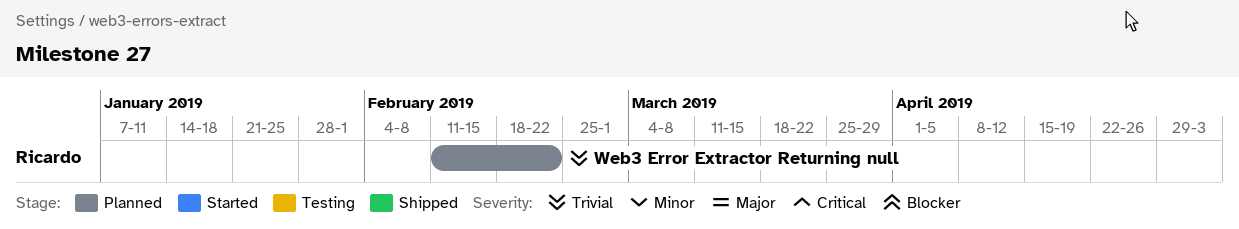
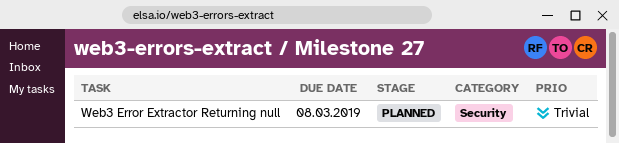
Web3 Error Extractor Returning null, due: Feb 22 -> Mar 8

